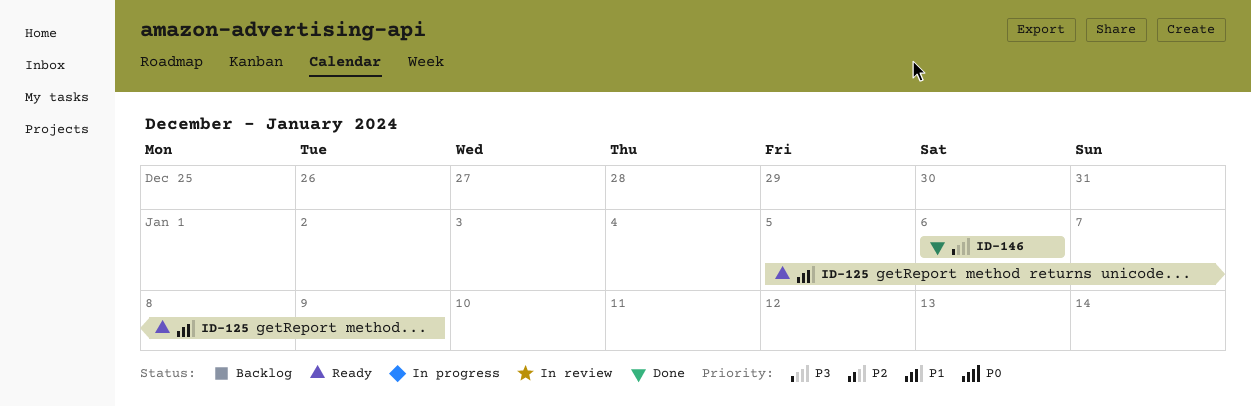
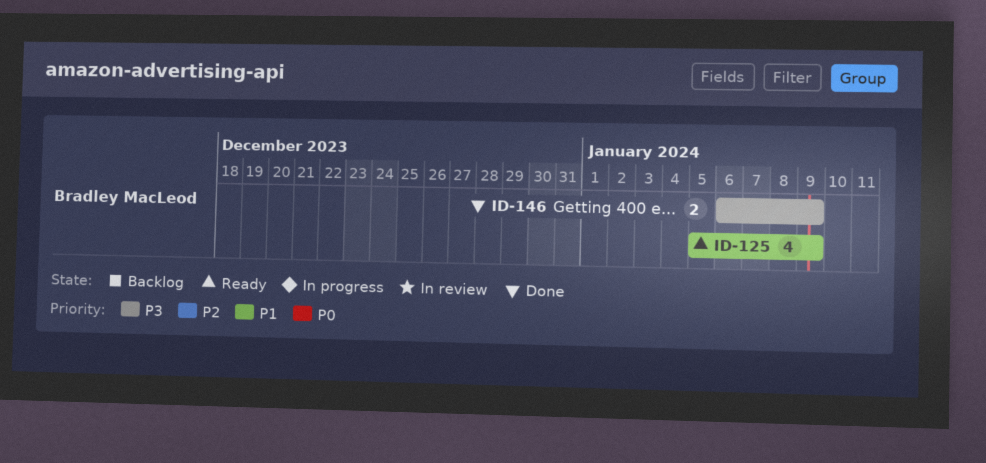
ID-146, due: Jan 6 -> Jan 9

